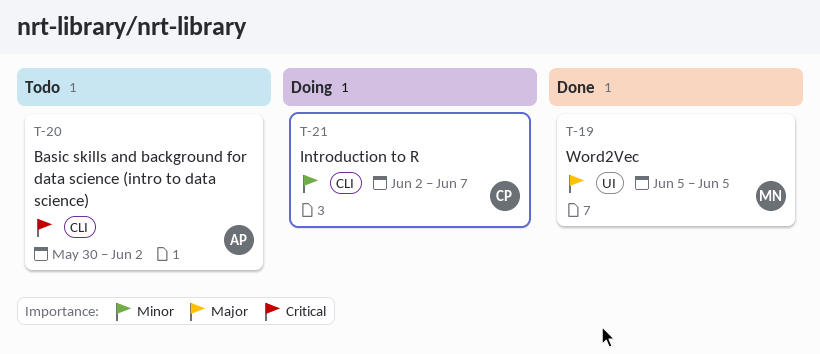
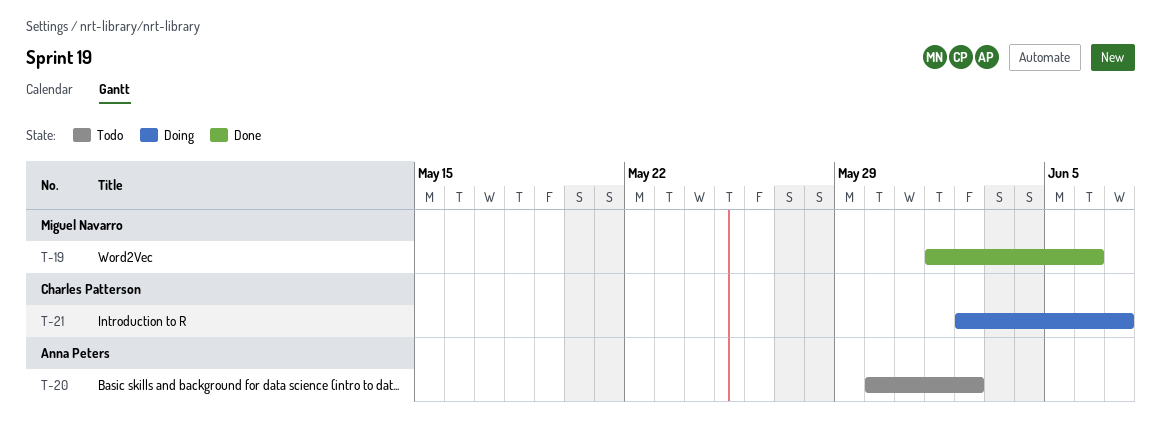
T-19, start: Jun 5 -> Jun 1
T-19, due: Jun 5 -> Jun 6

